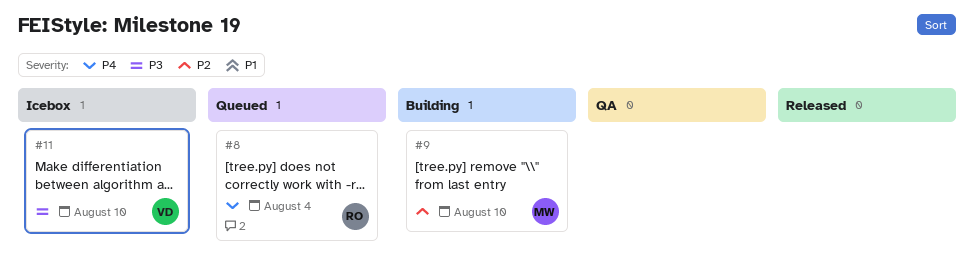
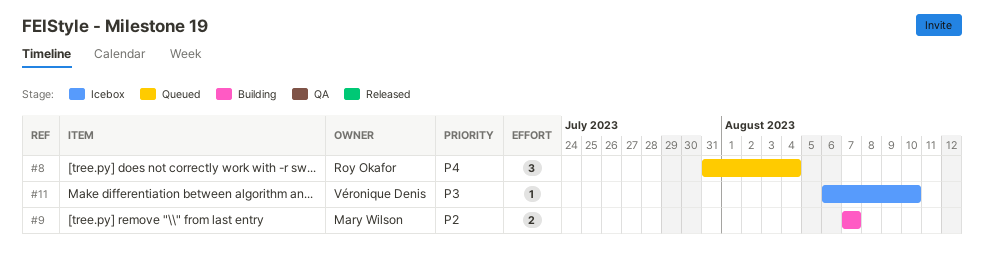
#9, due: Aug 10 -> Aug 7

